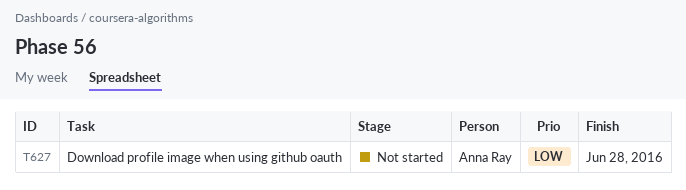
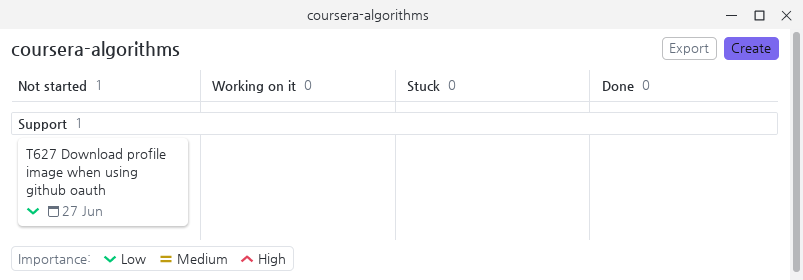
T627, due: Jun 28 -> Jun 27

